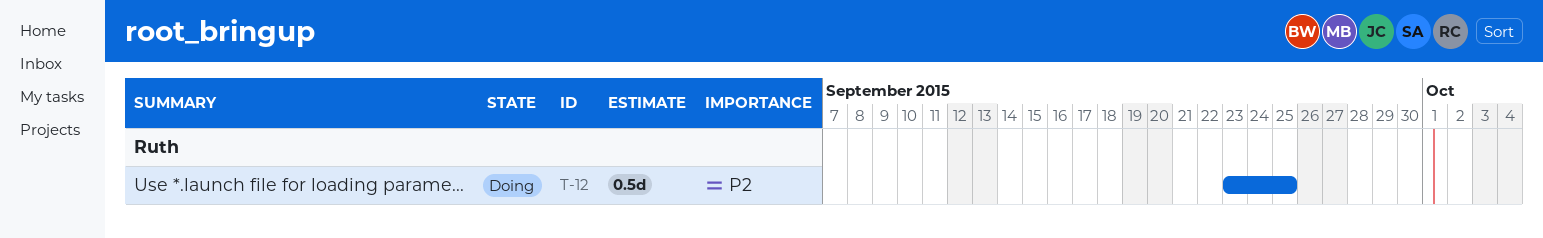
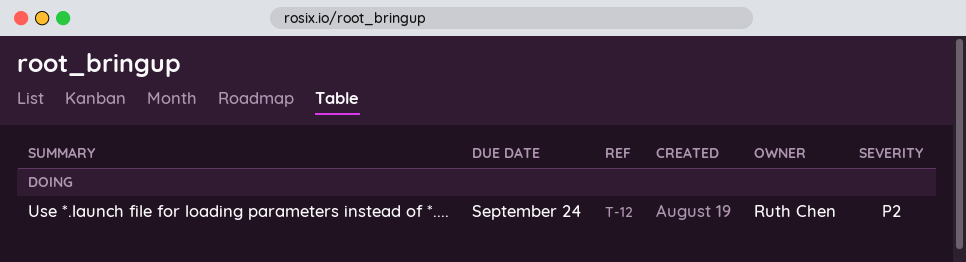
T-12, due: Sep 25 -> Sep 24

